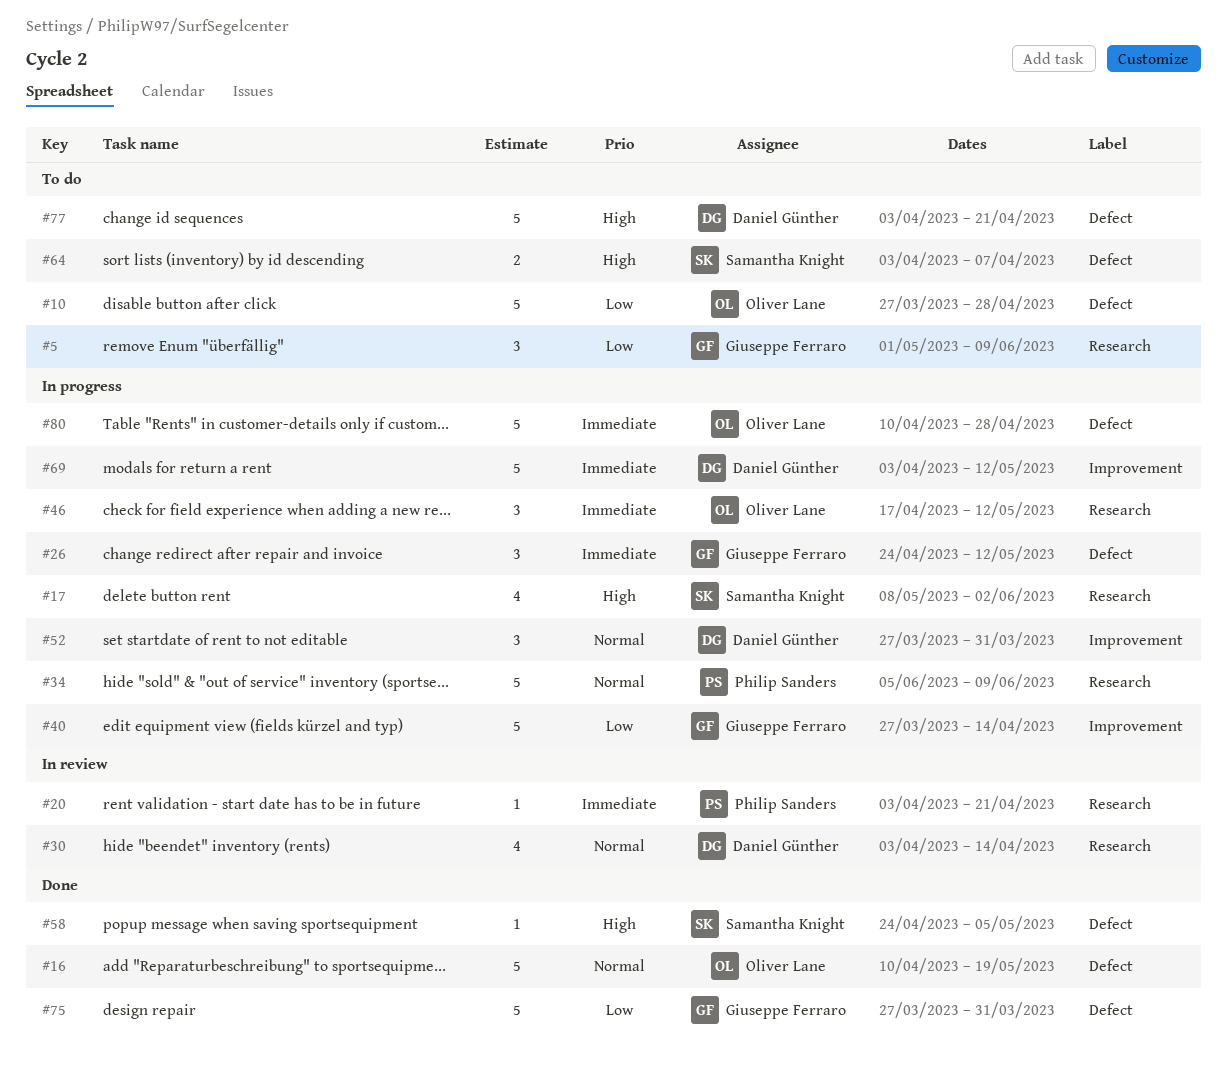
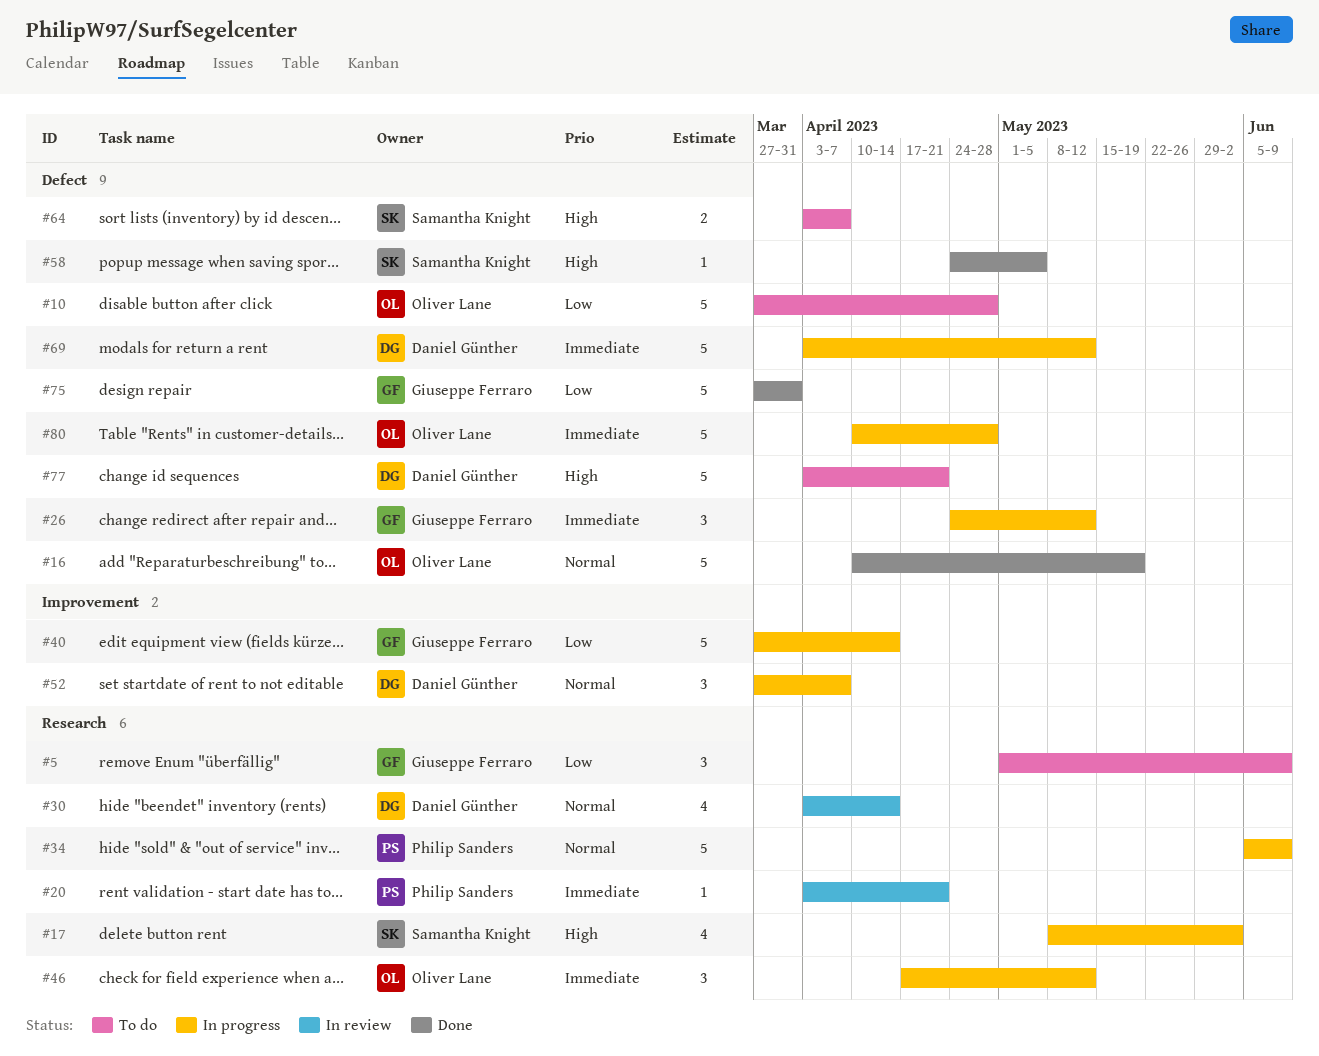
#52, due: Mar 31 -> Apr 7
#69, label: Improvement -> Defect

